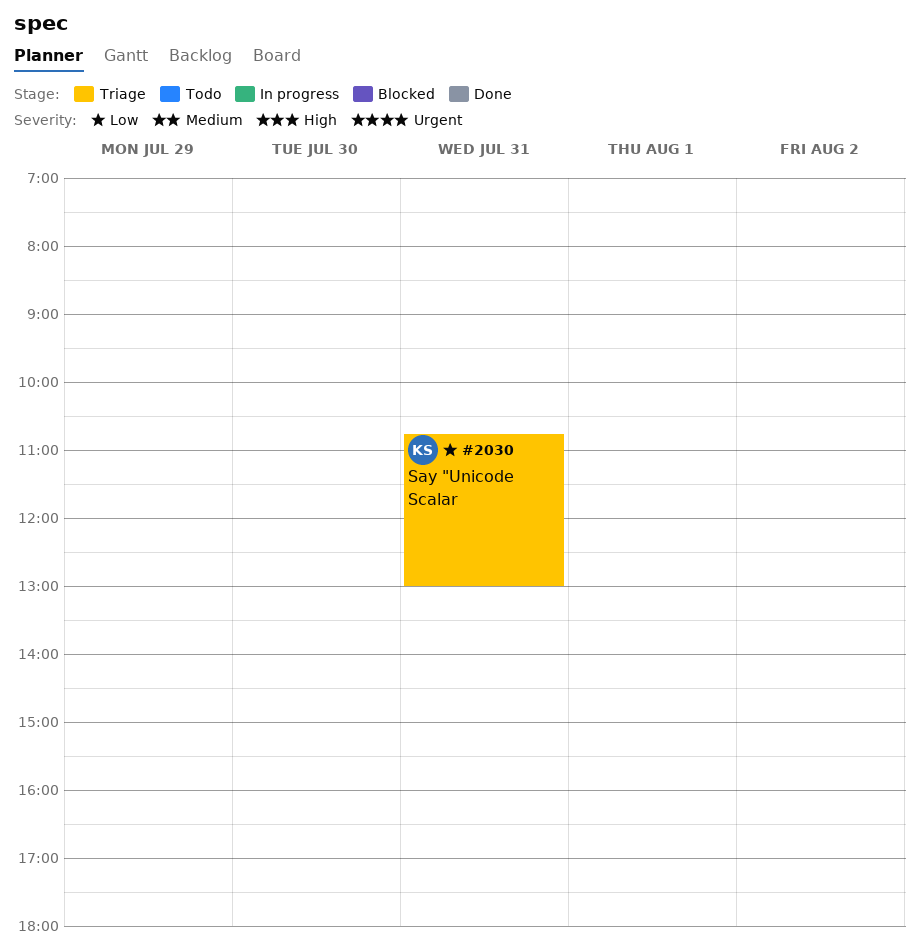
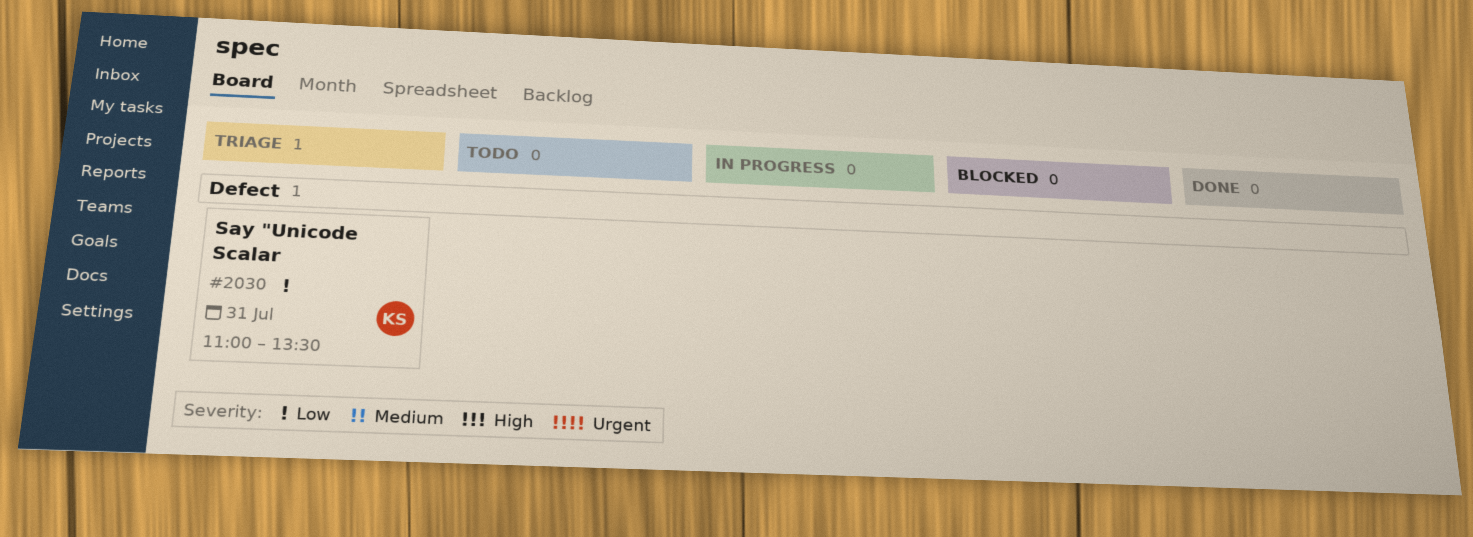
#2030, begins: 10:45 -> 11:00
#2030, ends: 13:00 -> 13:30

